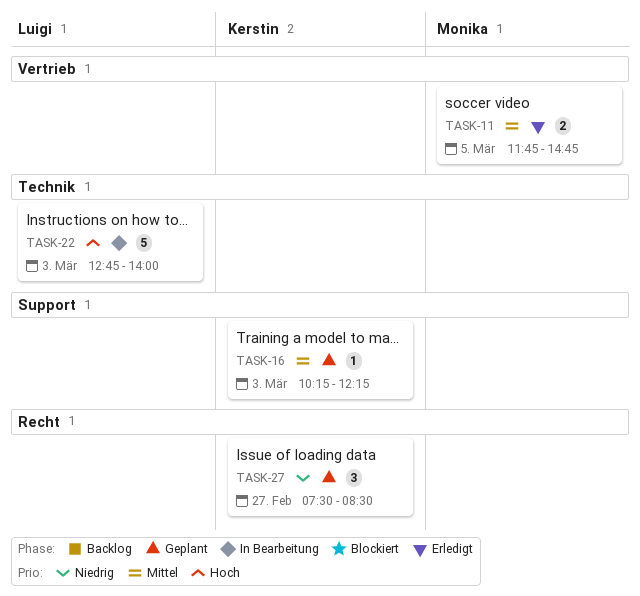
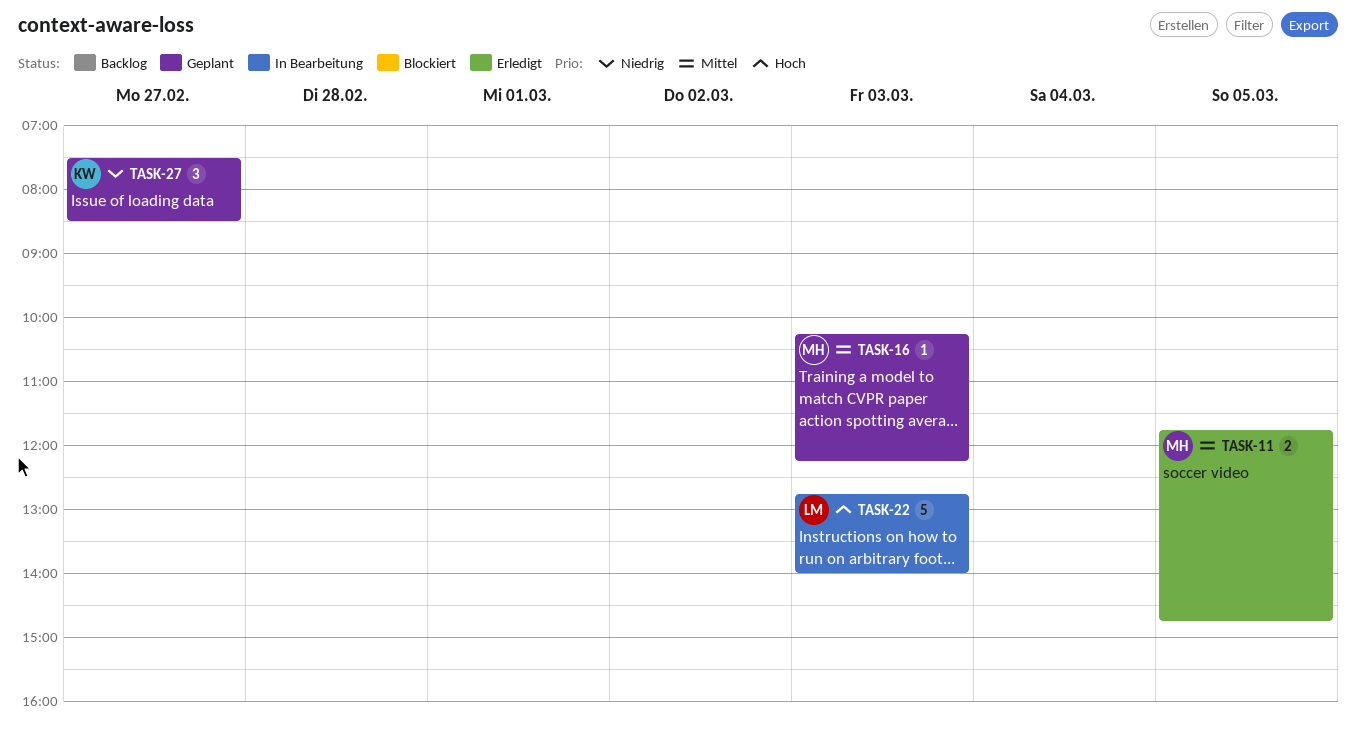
TASK-16, owner: Kerstin -> Monika

